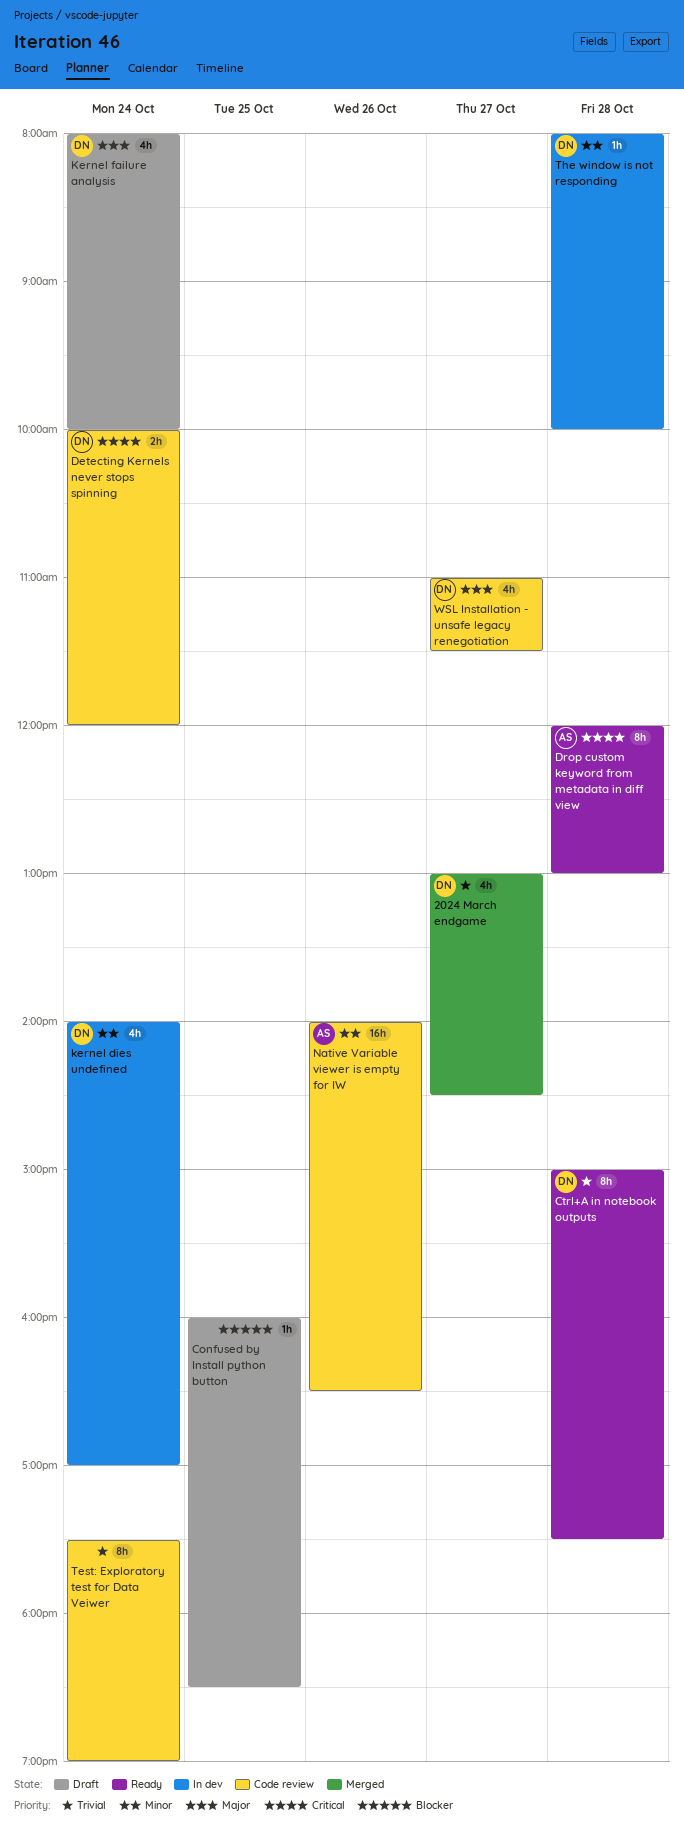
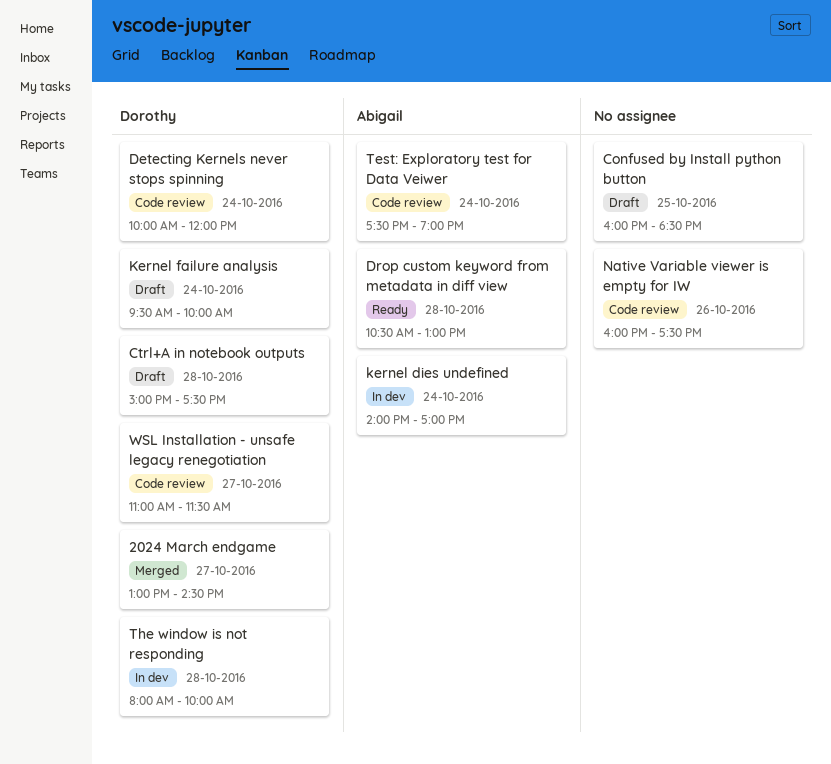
Ctrl+A in notebook outputs, status: Ready -> Draft
Drop custom keyword from metadata in diff view, begins: 12:00 -> 10:30
kernel dies undefined, owner: Dorothy -> Abigail
Kernel failure analysis, begins: 08:00 -> 09:30
Native Variable viewer is empty for IW, owner: Abigail -> none
Native Variable viewer is empty for IW, begins: 14:00 -> 16:00
Native Variable viewer is empty for IW, ends: 16:30 -> 17:30
Test: Exploratory test for Data Veiwer, owner: none -> Abigail

